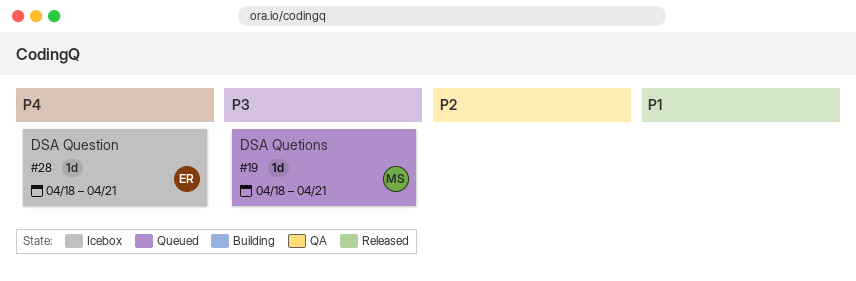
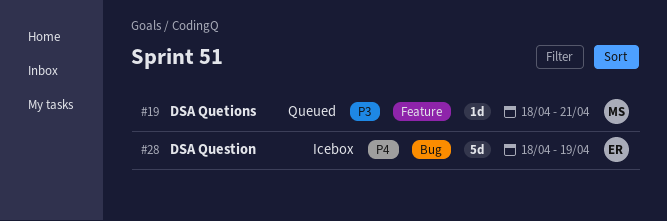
#28, estimate: 1d -> 5d
#28, due: Apr 21 -> Apr 19

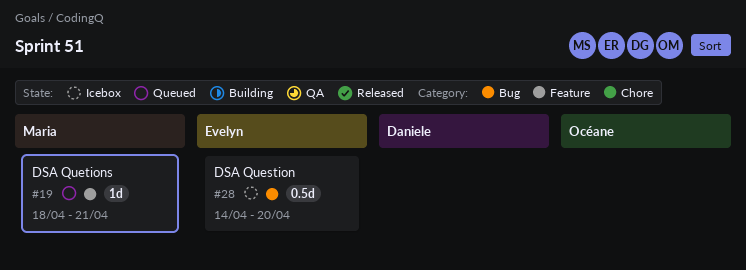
#28, estimate: 5d -> 0.5d
#28, start: Apr 18 -> Apr 14
#28, due: Apr 19 -> Apr 20

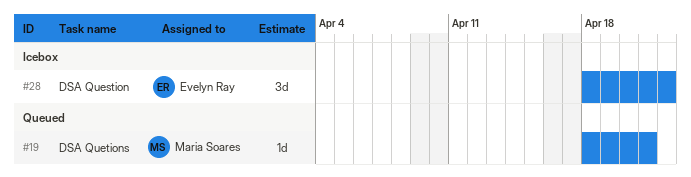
#28, estimate: 0.5d -> 3d
#28, start: Apr 14 -> Apr 18
#28, due: Apr 20 -> Apr 22

